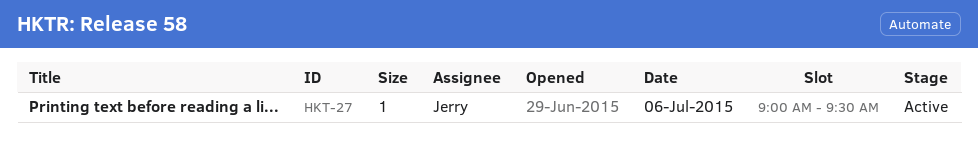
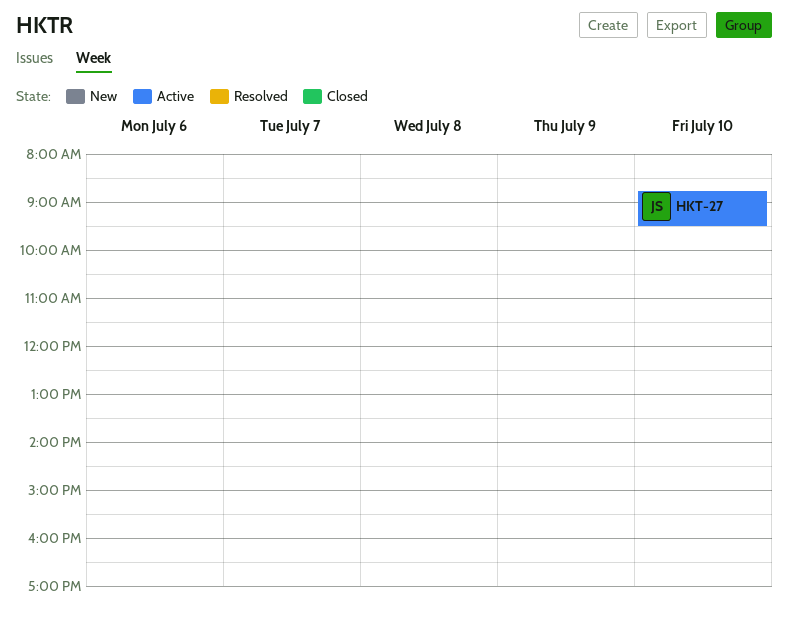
HKT-27, day: Jul 6 -> Jul 10
HKT-27, begins: 09:00 -> 08:45

